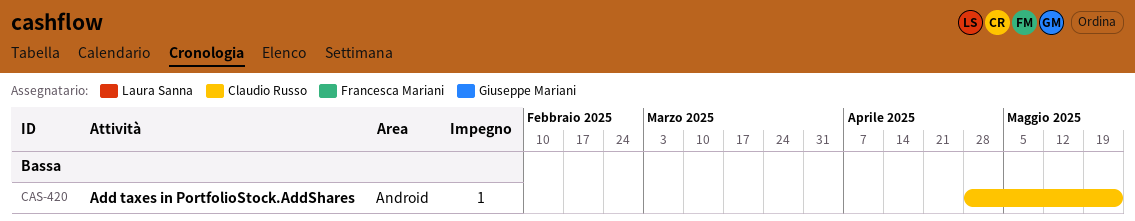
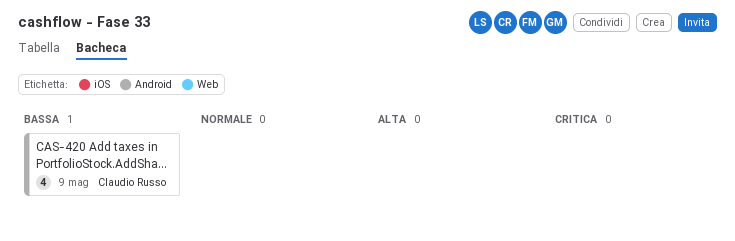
CAS-420, estimate: 1 -> 4
CAS-420, due: May 23 -> May 9

